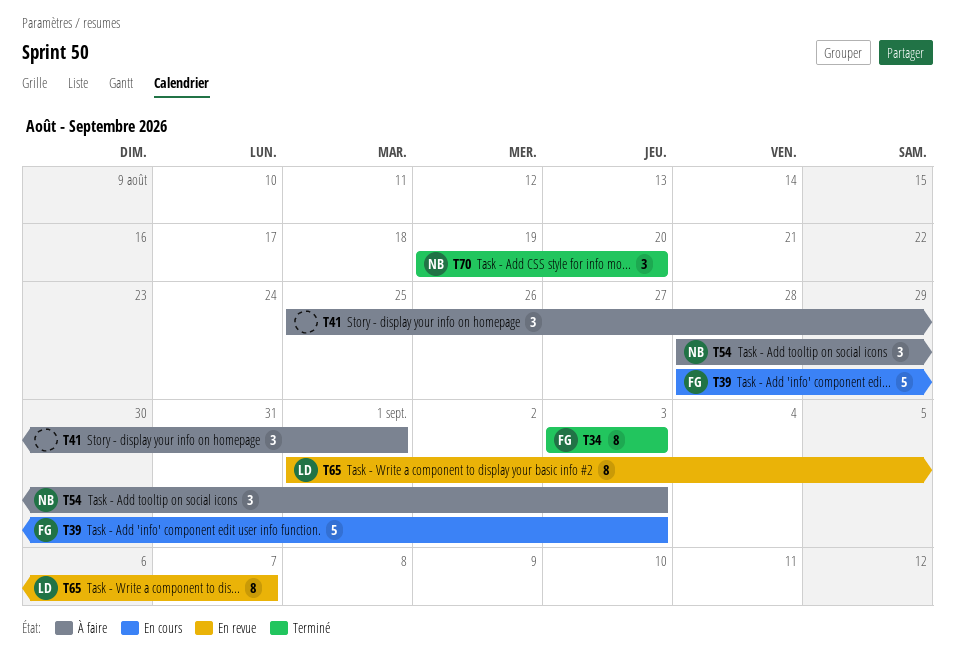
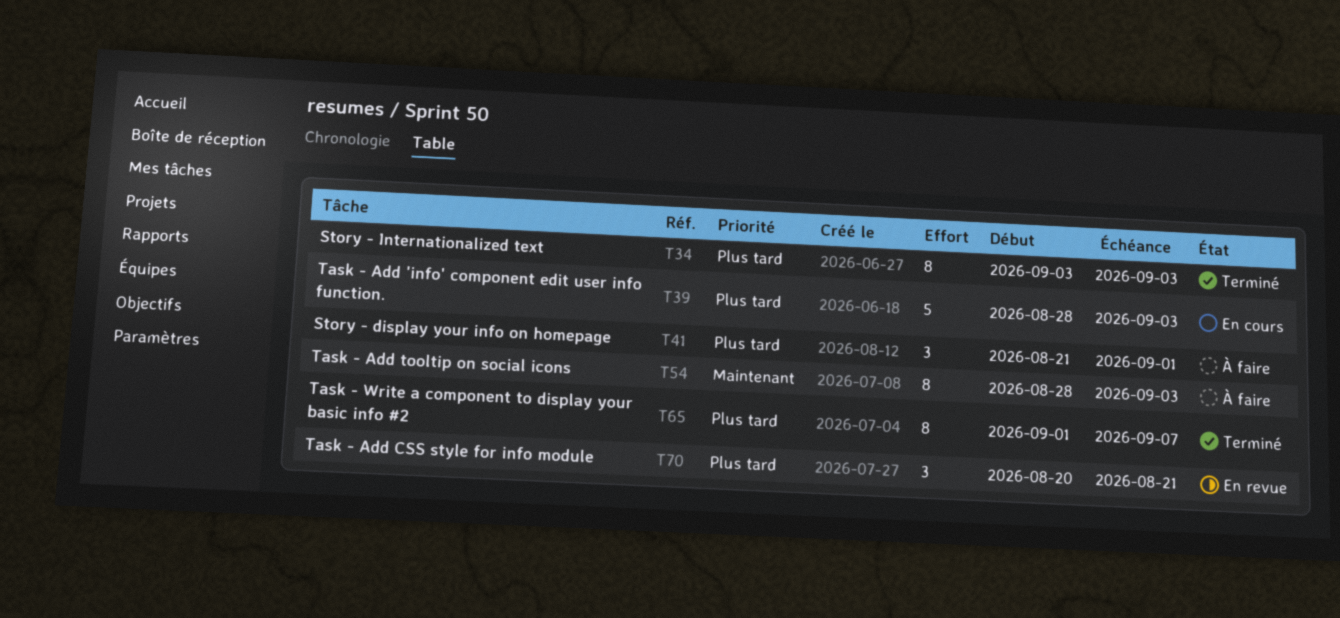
T41, start: Aug 25 -> Aug 21
T54, estimate: 3 -> 8
T65, status: En revue -> Terminé
T70, status: Terminé -> En revue
T70, start: Aug 19 -> Aug 20
T70, due: Aug 20 -> Aug 21

